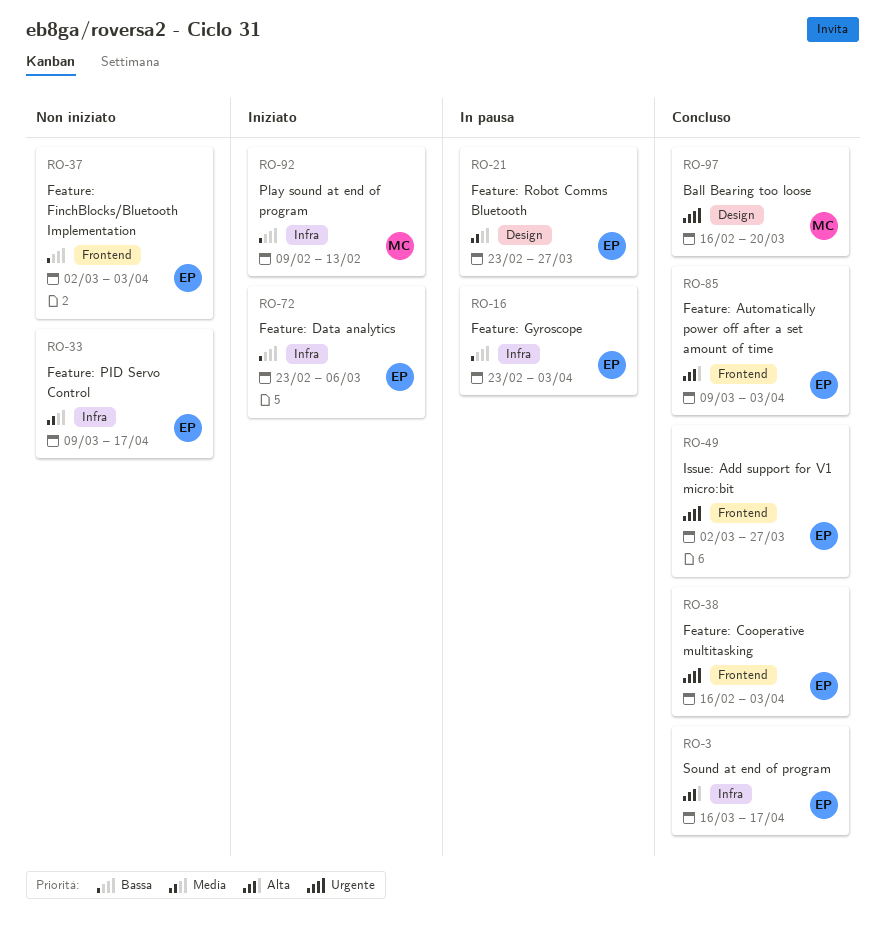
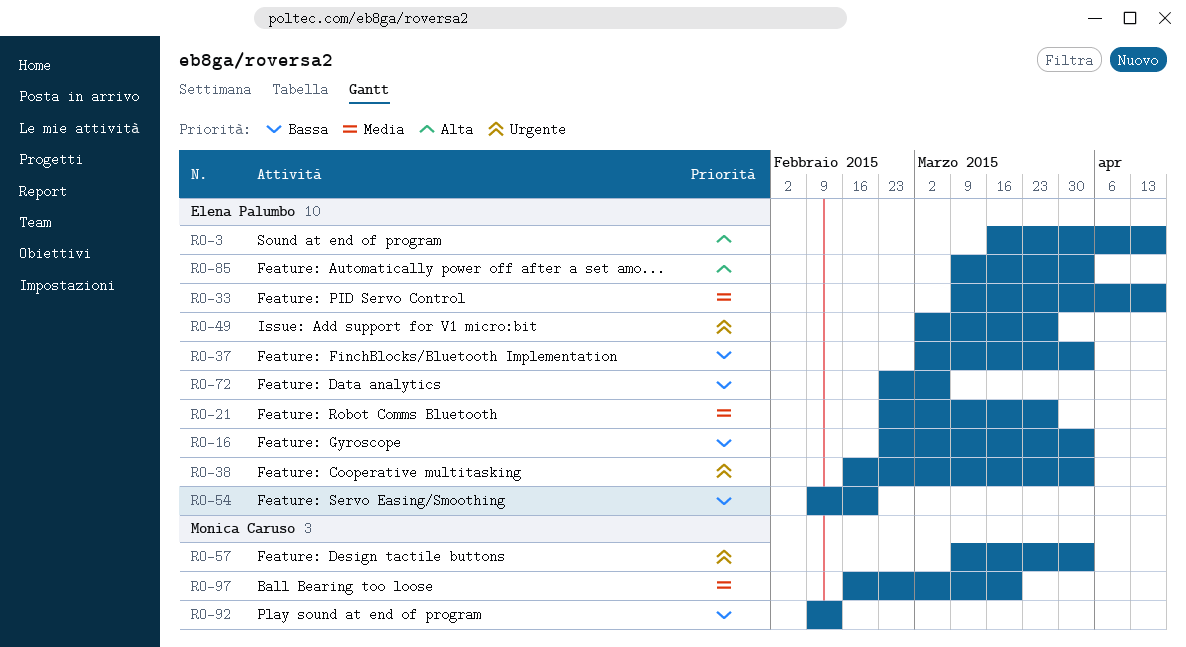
RO-54: none -> present
RO-57: none -> present
RO-97, priority: Urgente -> Media

